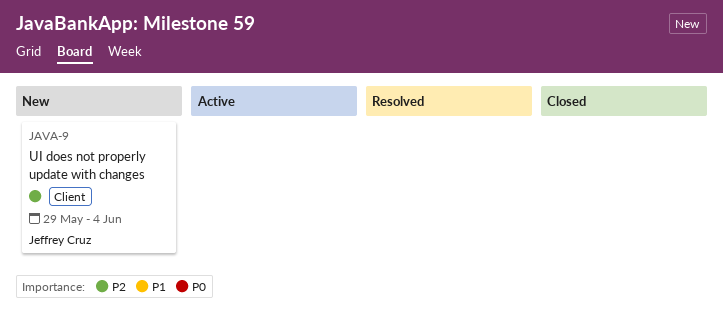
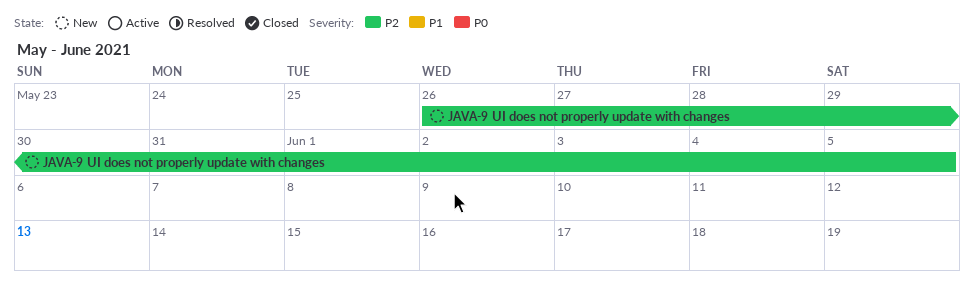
JAVA-9, start: May 29 -> May 26
JAVA-9, due: Jun 4 -> Jun 5

